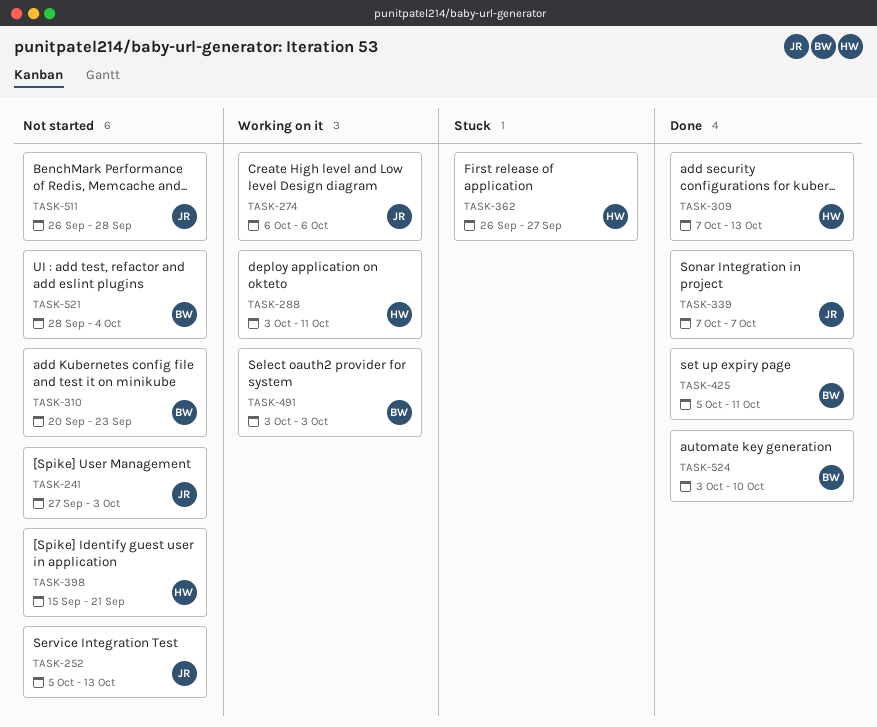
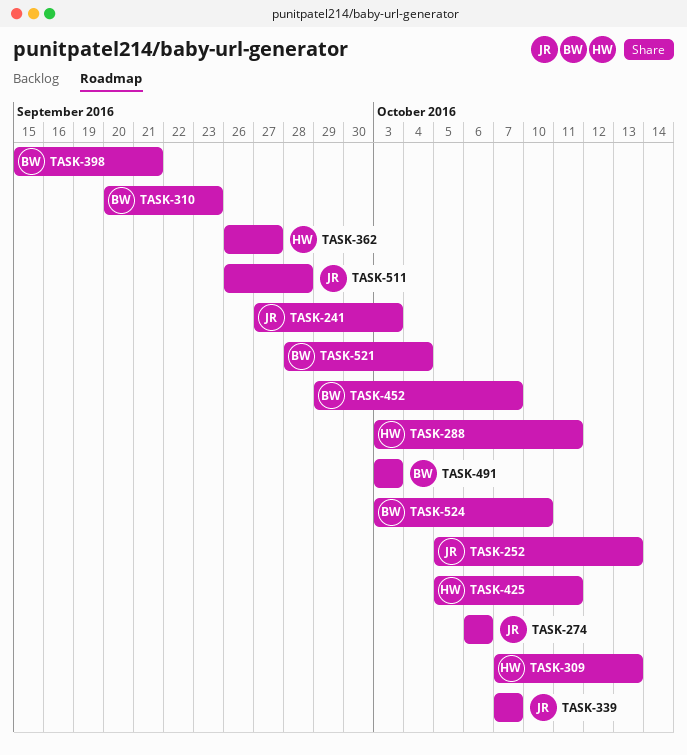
TASK-398, owner: HW -> BW
TASK-425, owner: BW -> HW
TASK-452: none -> present

